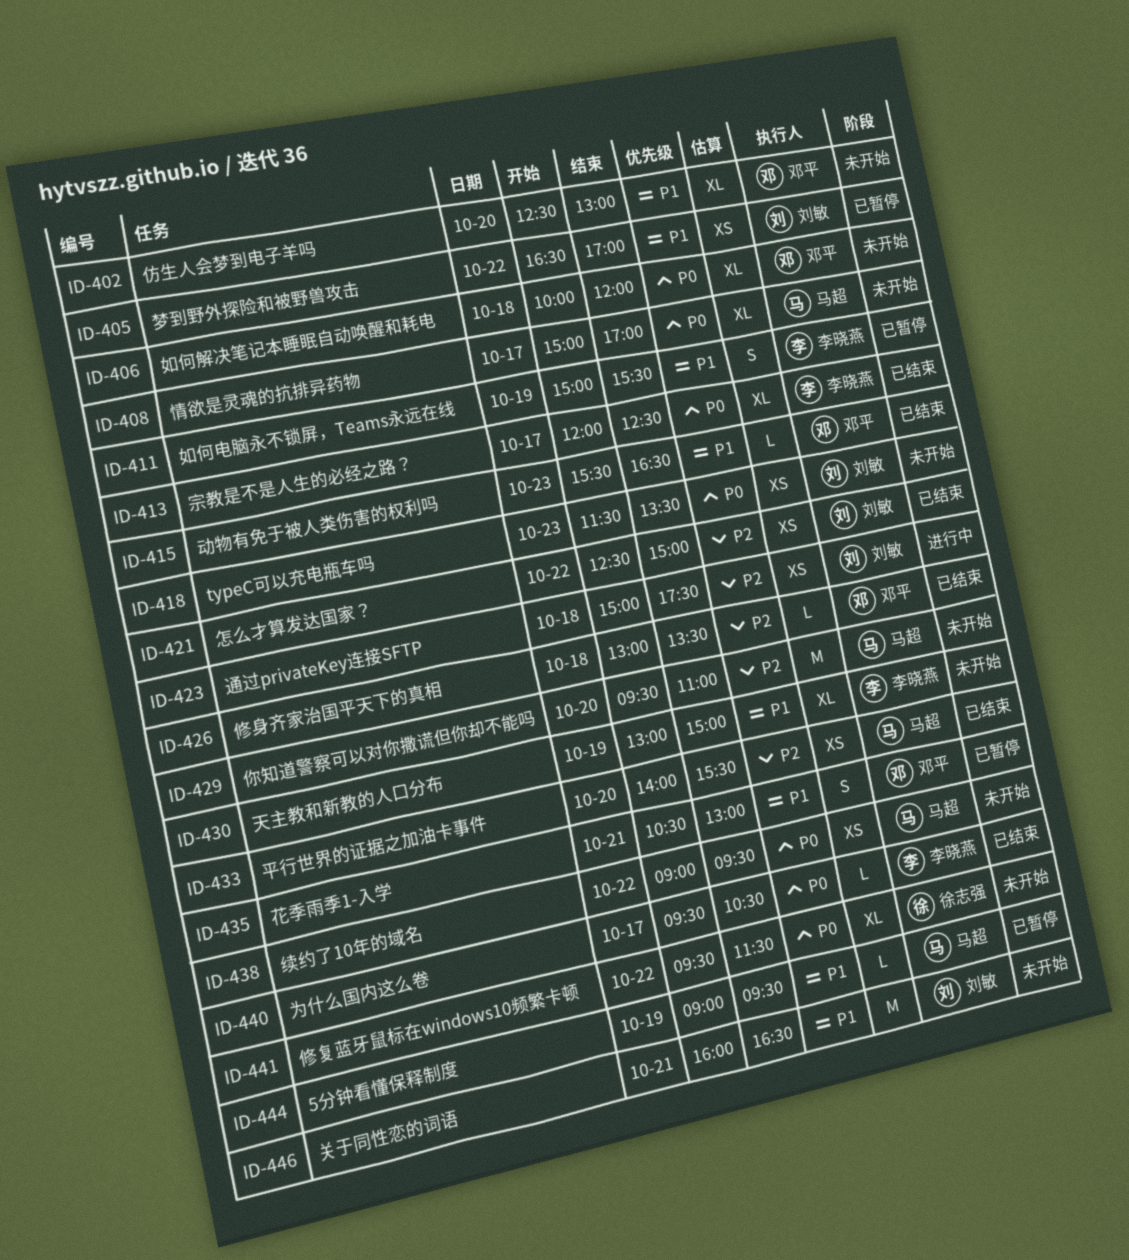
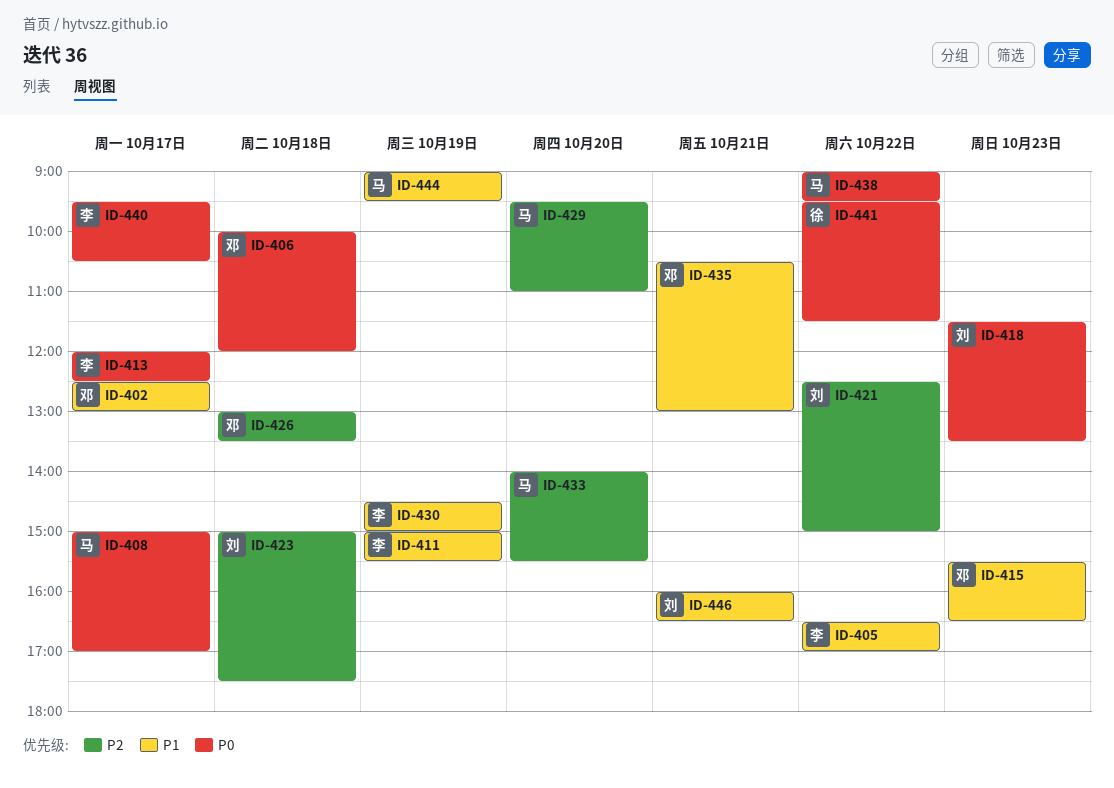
ID-402, day: Oct 20 -> Oct 17
ID-405, owner: 刘敏 -> 李晓燕
ID-430, begins: 13:00 -> 14:30

